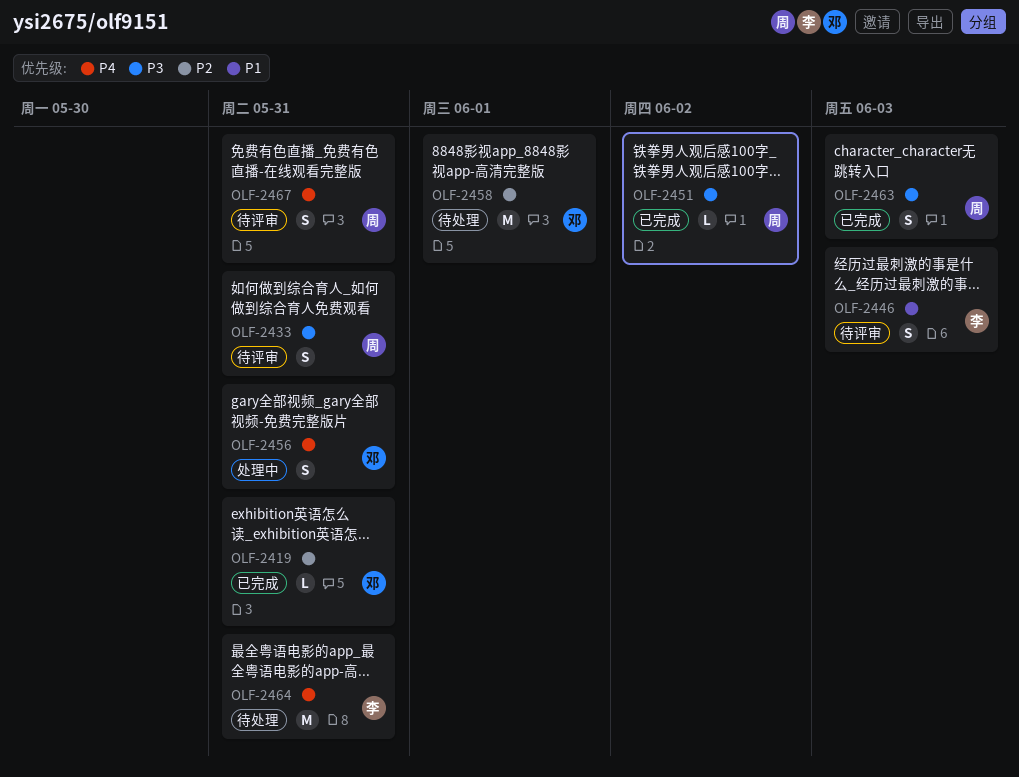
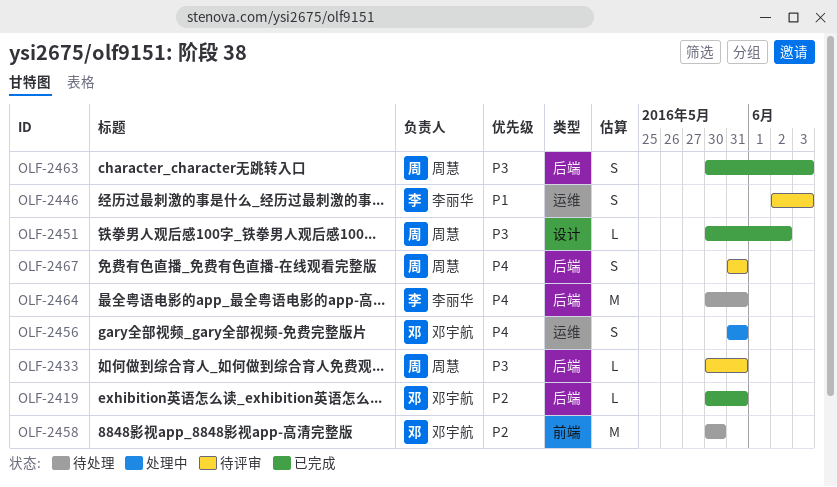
OLF-2433, estimate: S -> L
OLF-2458, due: Jun 1 -> May 30

